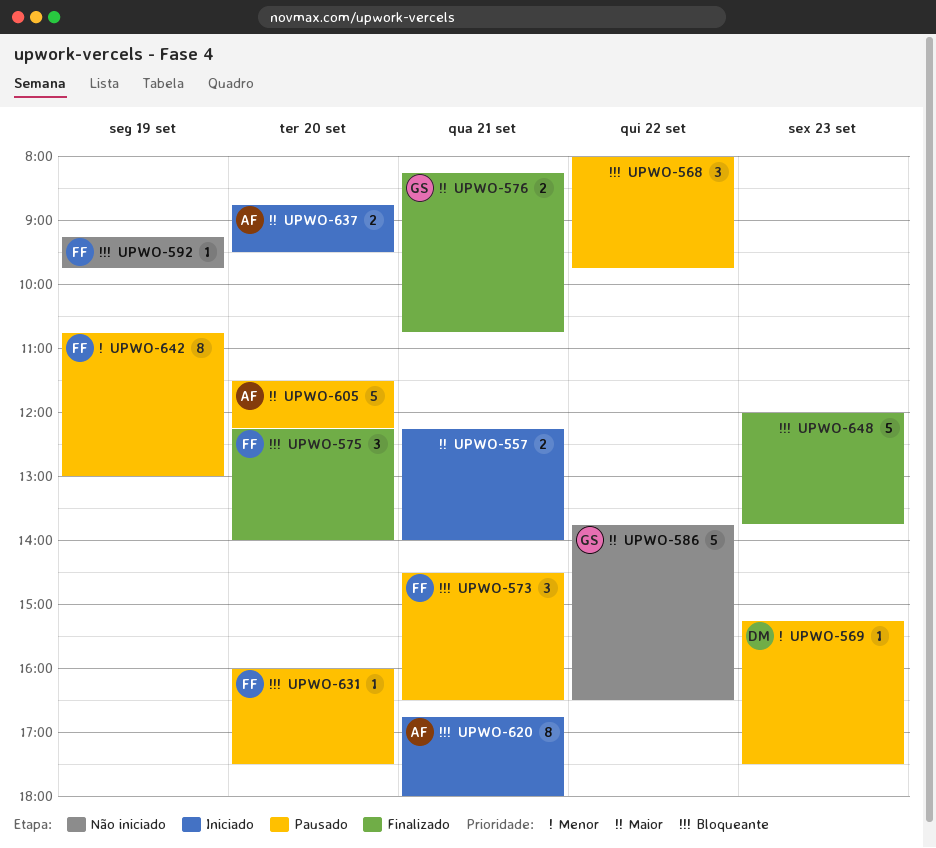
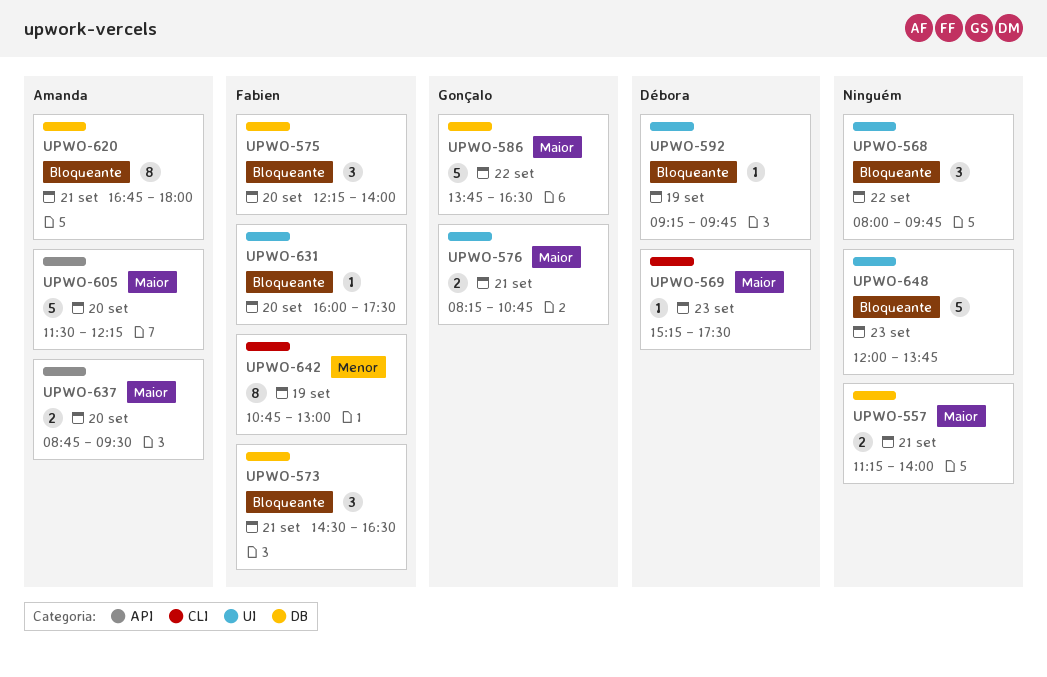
UPWO-557, begins: 12:15 -> 11:15
UPWO-569, priority: Menor -> Maior
UPWO-592, owner: Fabien -> Débora

